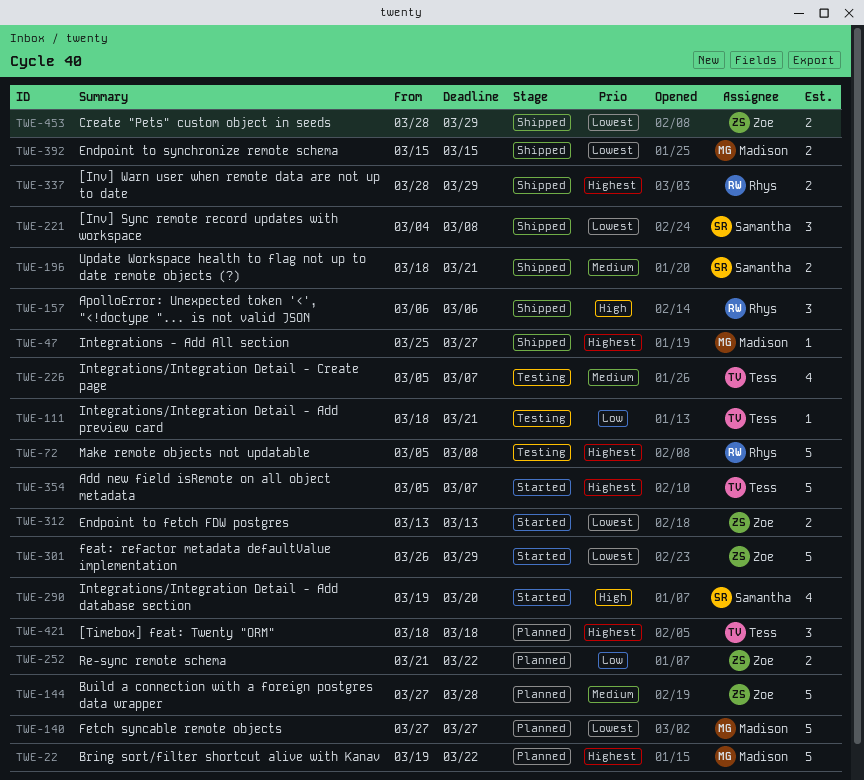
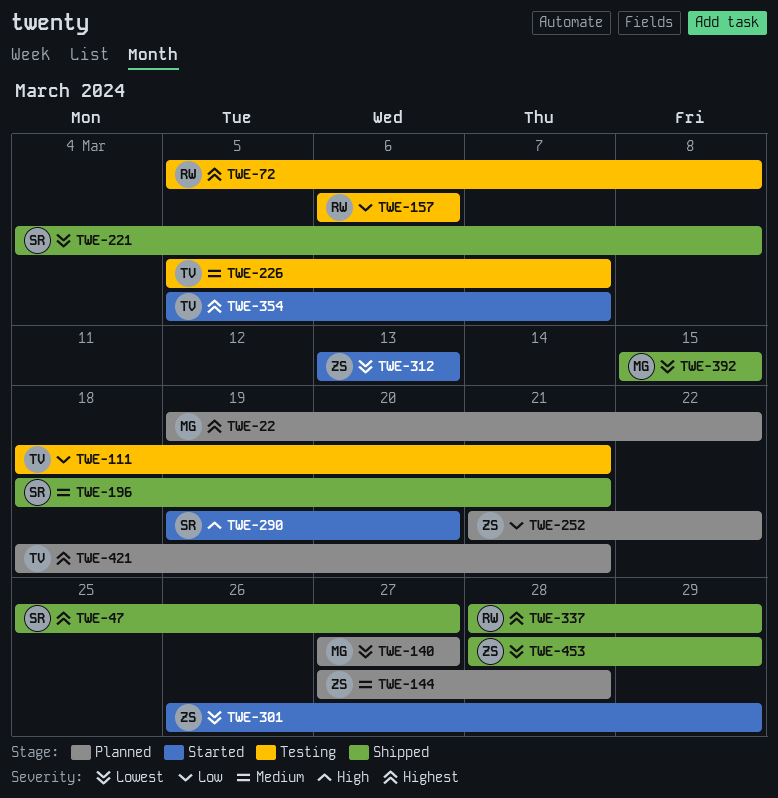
TWE-47, owner: Madison -> Samantha
TWE-157, status: Shipped -> Testing
TWE-157, priority: High -> Low
TWE-421, due: Mar 18 -> Mar 21

